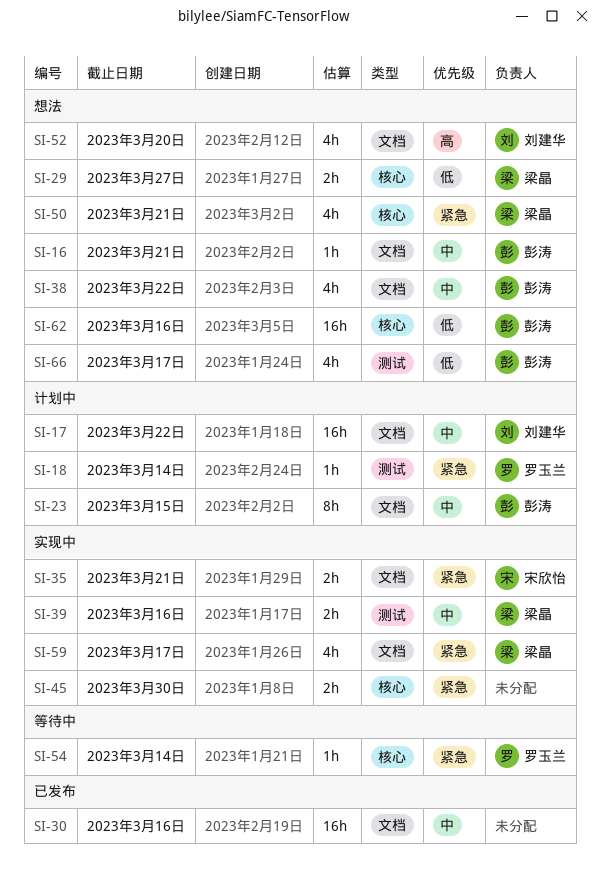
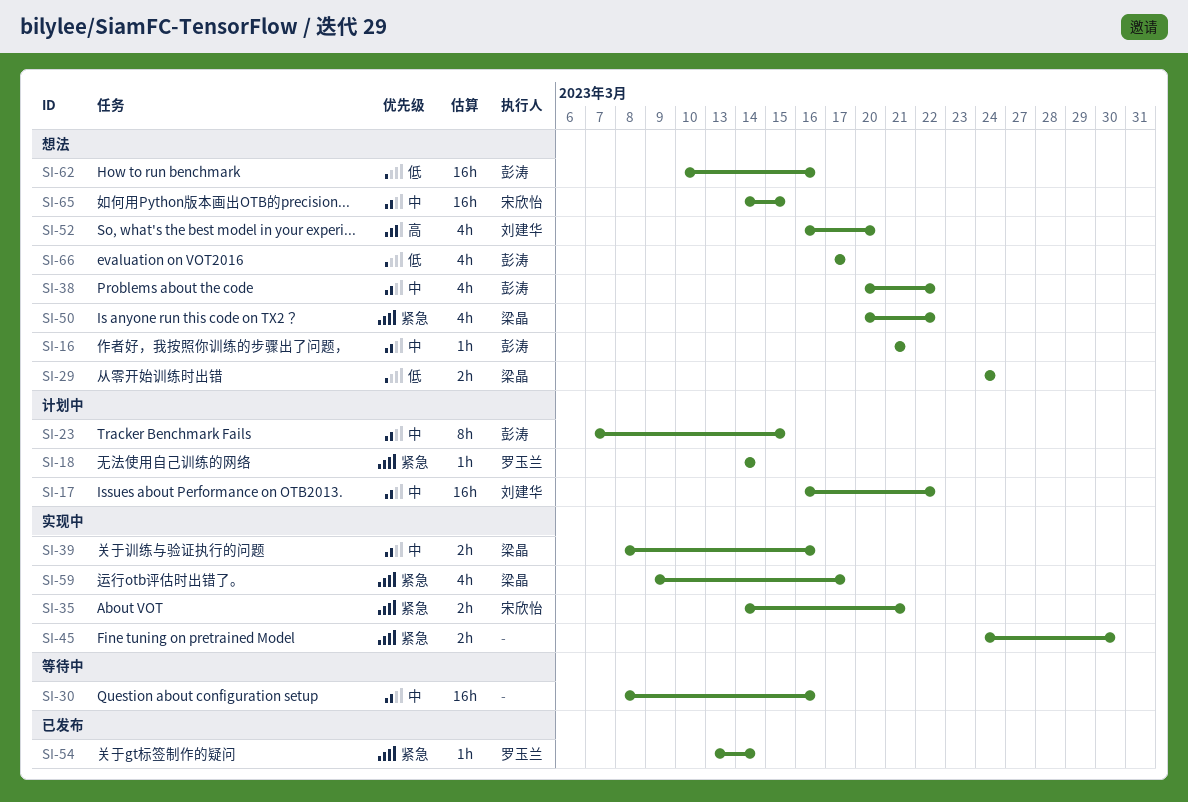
SI-29, due: Mar 27 -> Mar 24
SI-30, status: 已发布 -> 等待中
SI-50, due: Mar 21 -> Mar 22
SI-54, status: 等待中 -> 已发布
SI-65: none -> present

